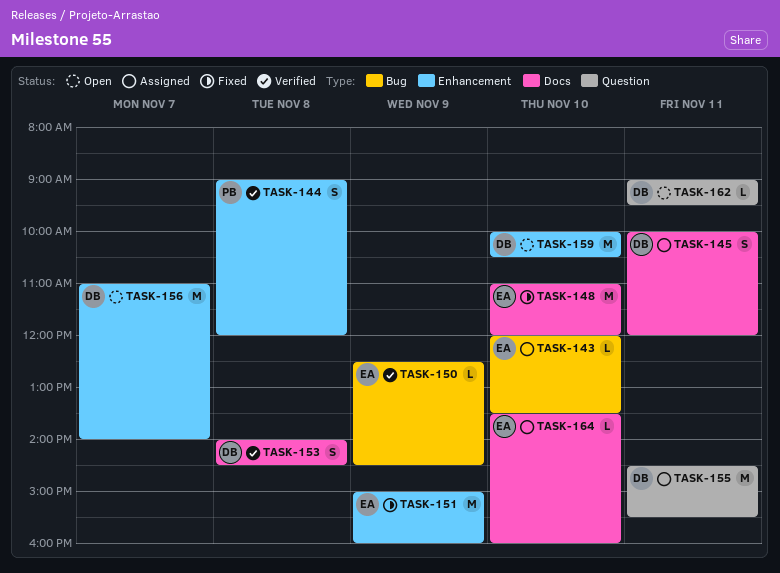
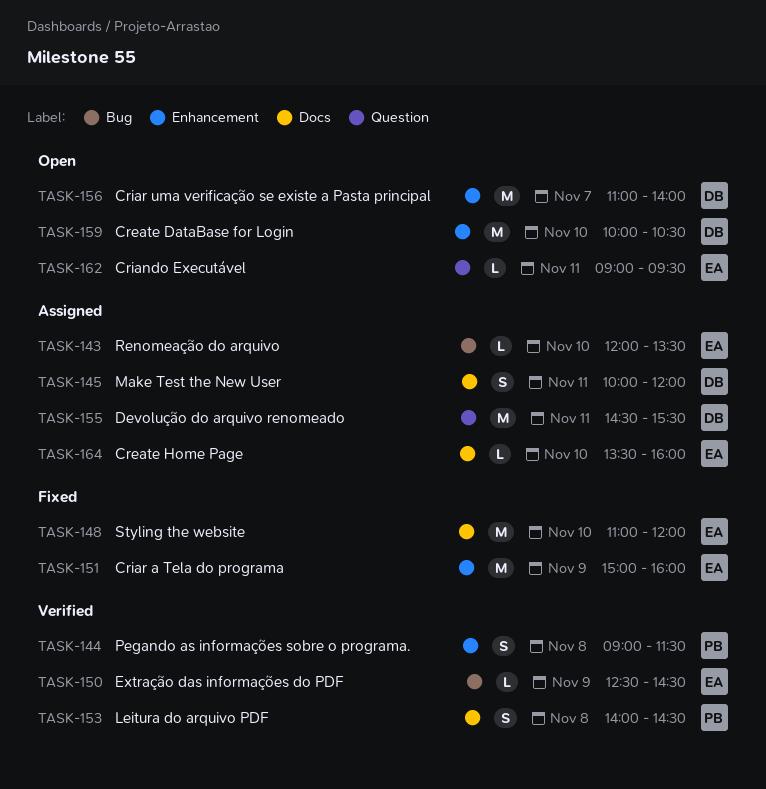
TASK-144, ends: 12:00 -> 11:30
TASK-153, owner: DB -> PB
TASK-162, owner: DB -> EA

